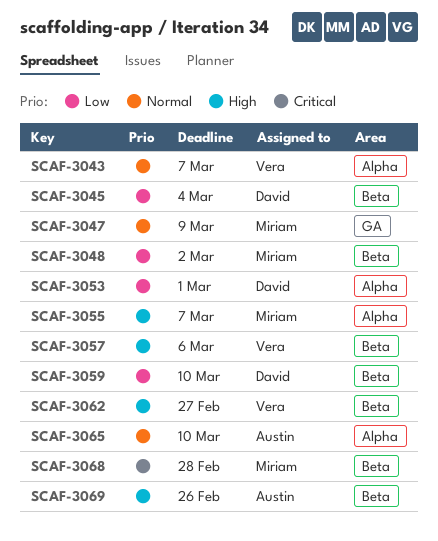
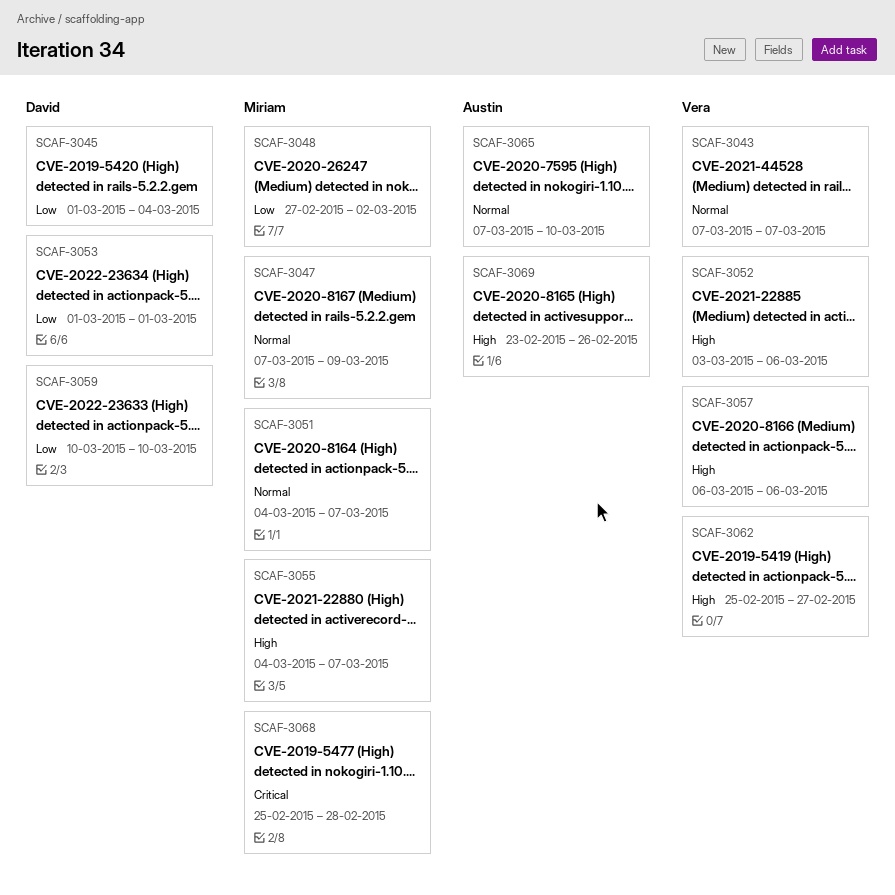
SCAF-3051: none -> present
SCAF-3052: none -> present

